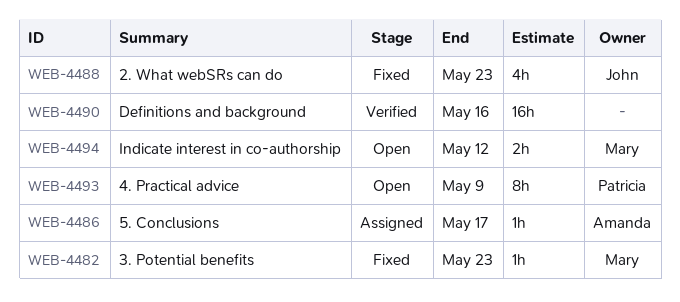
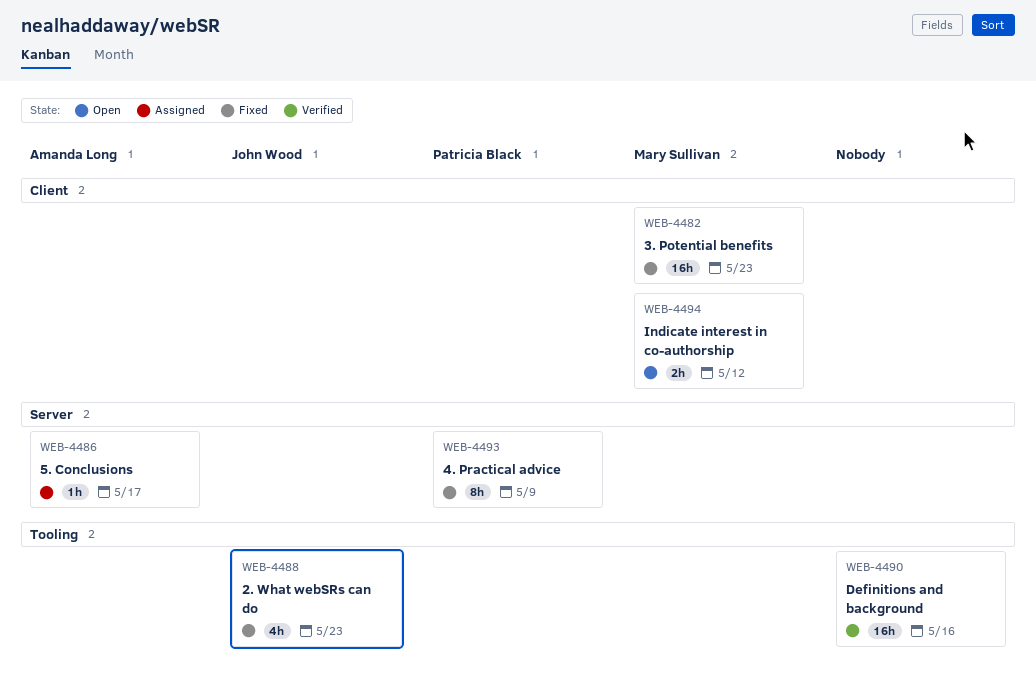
WEB-4482, estimate: 1h -> 16h
WEB-4493, status: Open -> Fixed

